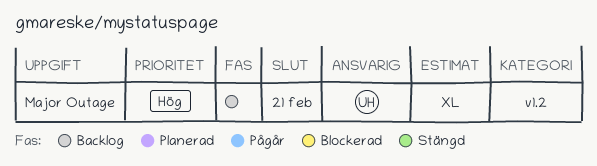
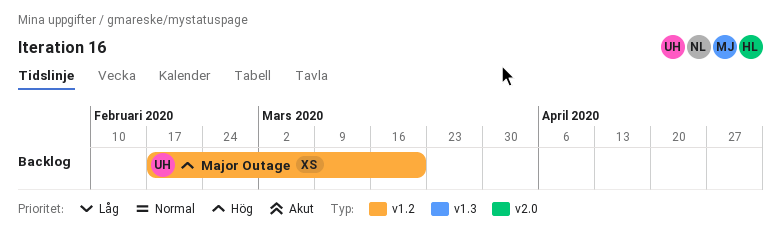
Major Outage, estimate: XL -> XS
Major Outage, due: Feb 21 -> Mar 20

